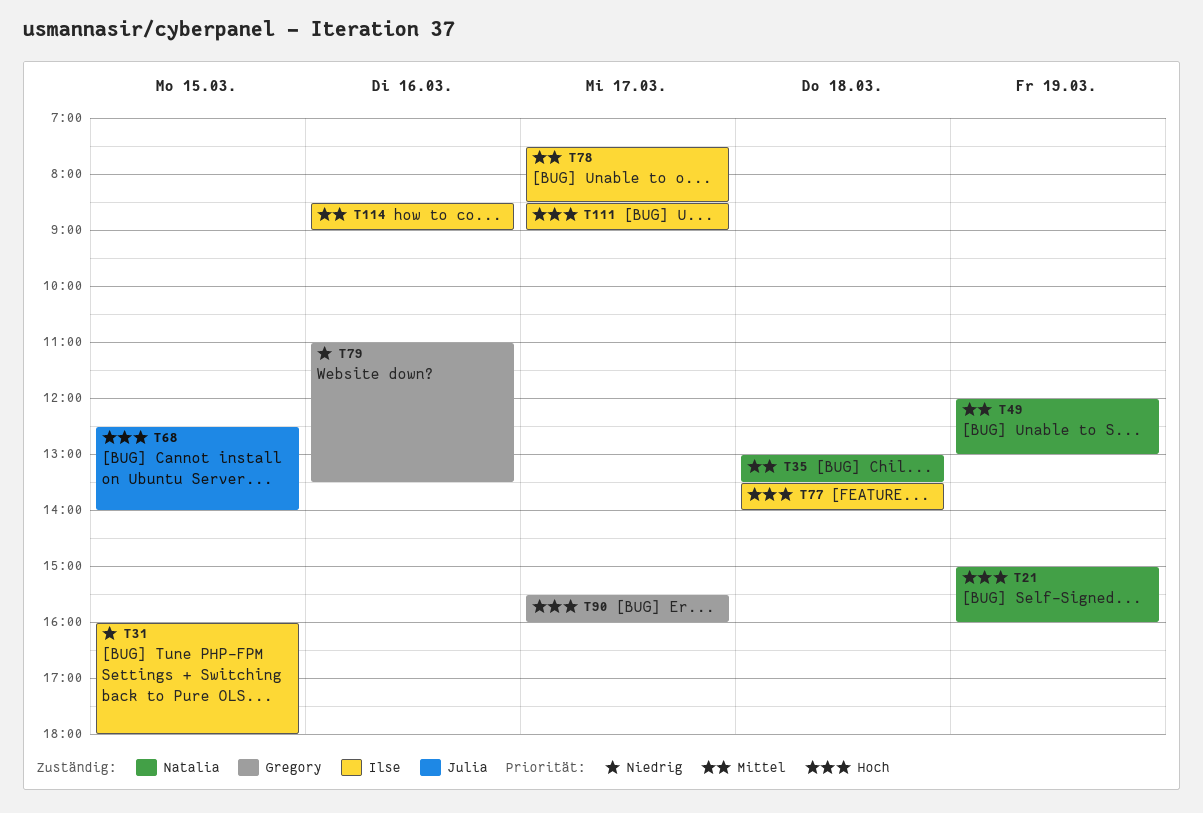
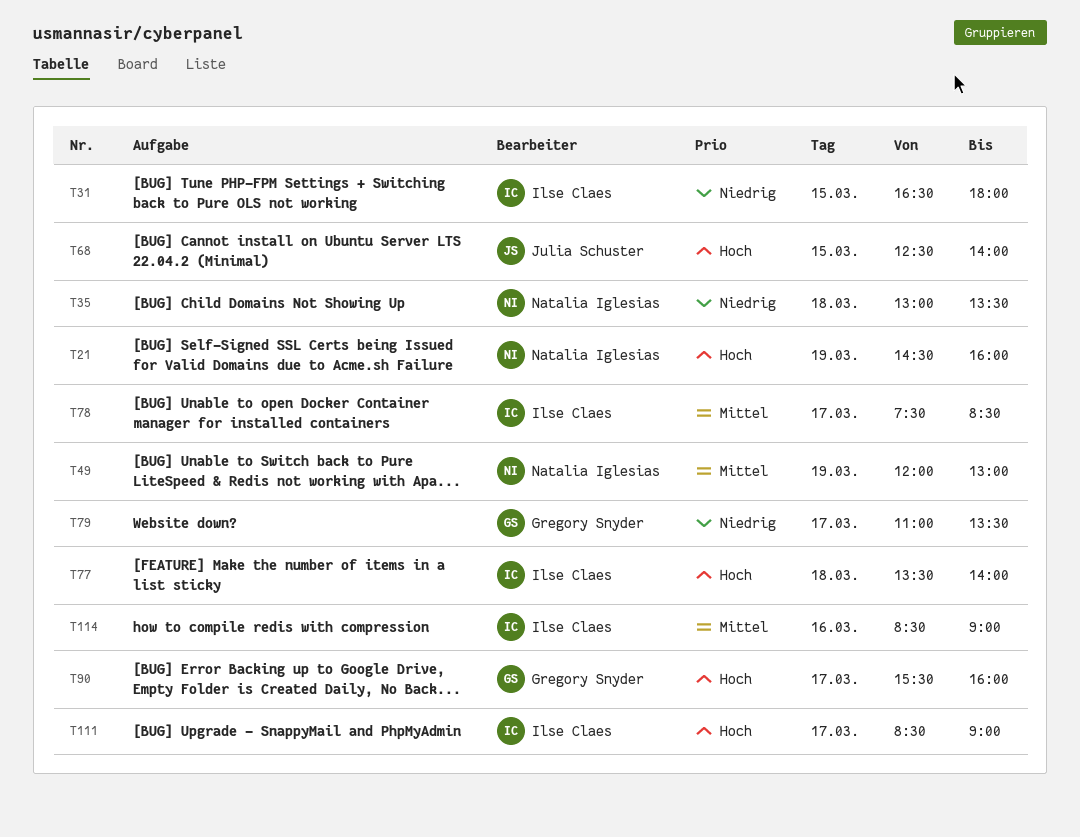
T21, begins: 15:00 -> 14:30
T31, begins: 16:00 -> 16:30
T35, priority: Mittel -> Niedrig
T79, day: Mar 16 -> Mar 17

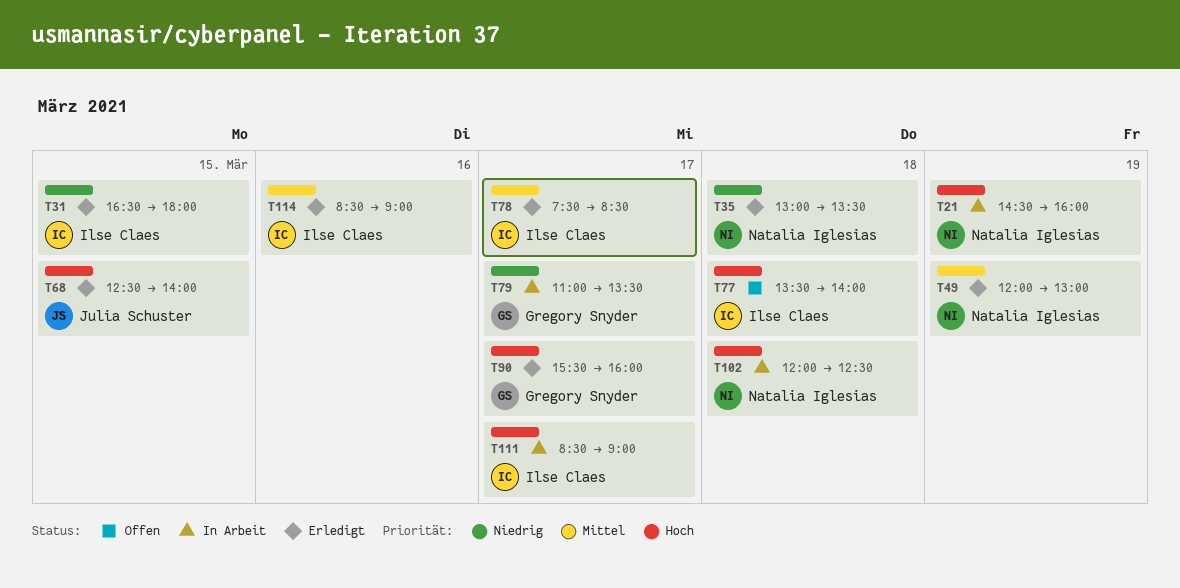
T102: none -> present

